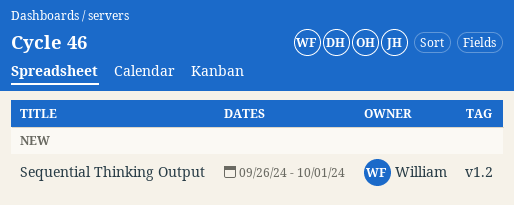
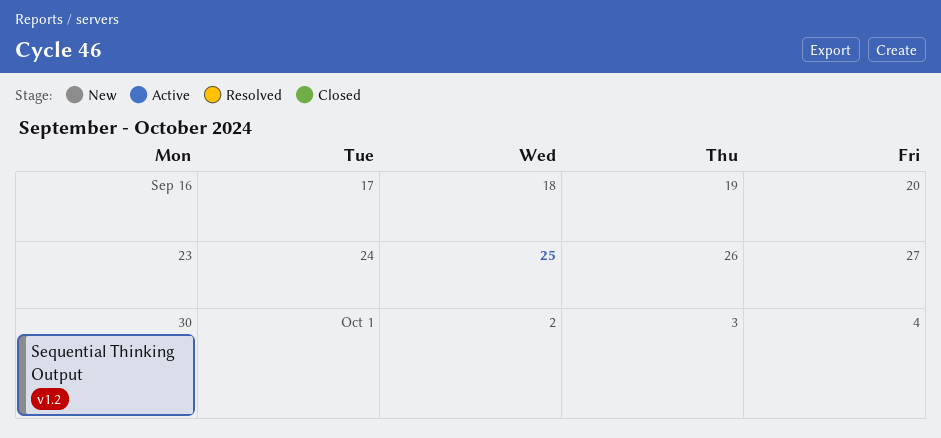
Sequential Thinking Output, due: Oct 1 -> Sep 30

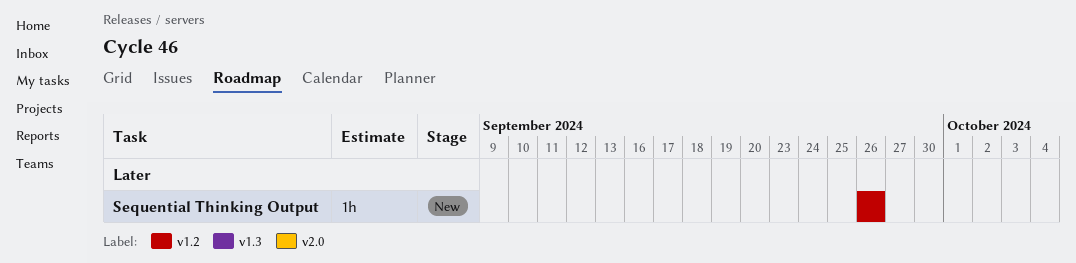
Sequential Thinking Output, due: Sep 30 -> Sep 26

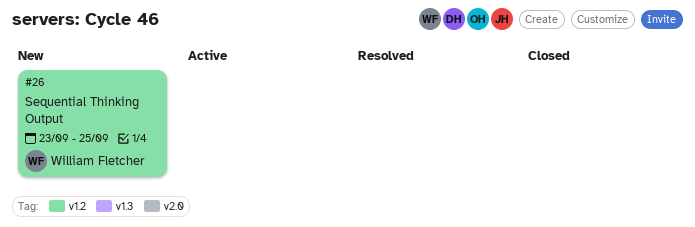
Sequential Thinking Output, start: Sep 26 -> Sep 23
Sequential Thinking Output, due: Sep 26 -> Sep 25

